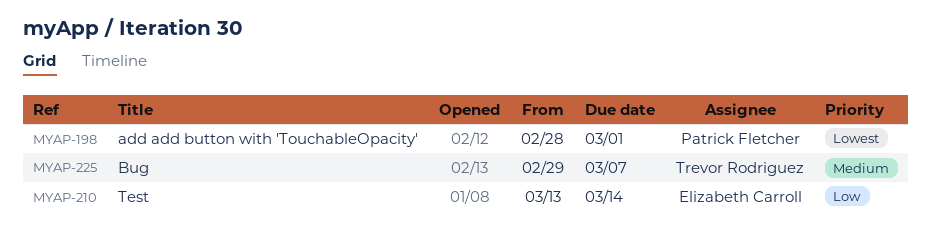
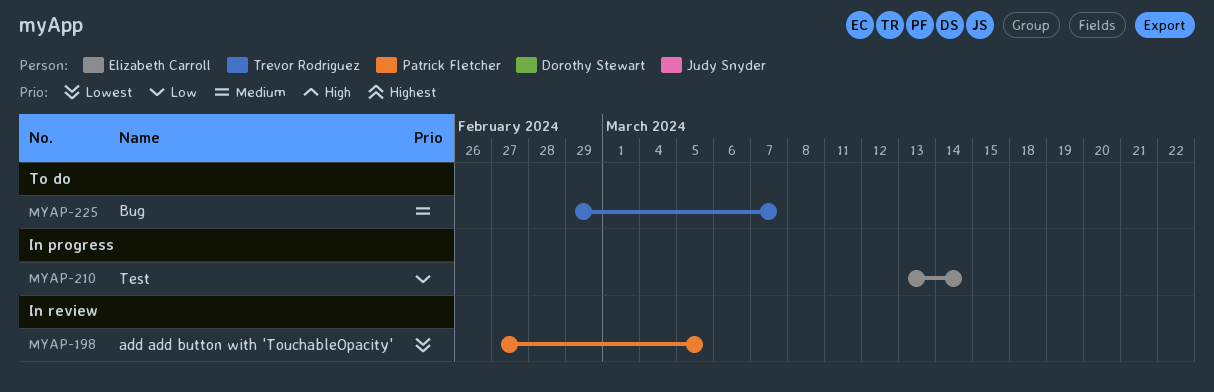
MYAP-198, start: Feb 28 -> Feb 27
MYAP-198, due: Mar 1 -> Mar 5

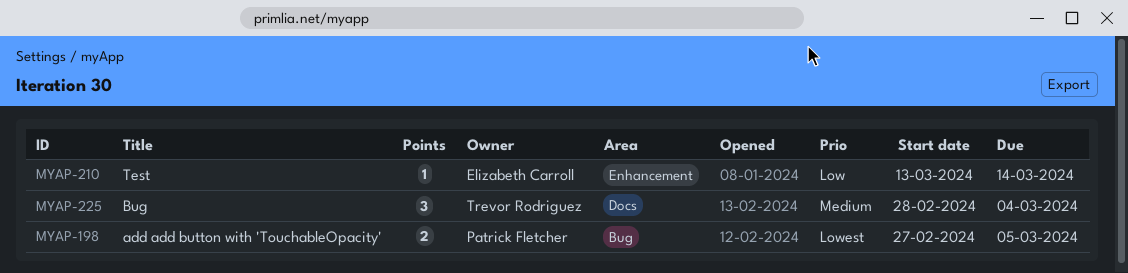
MYAP-225, start: Feb 29 -> Feb 28
MYAP-225, due: Mar 7 -> Mar 4

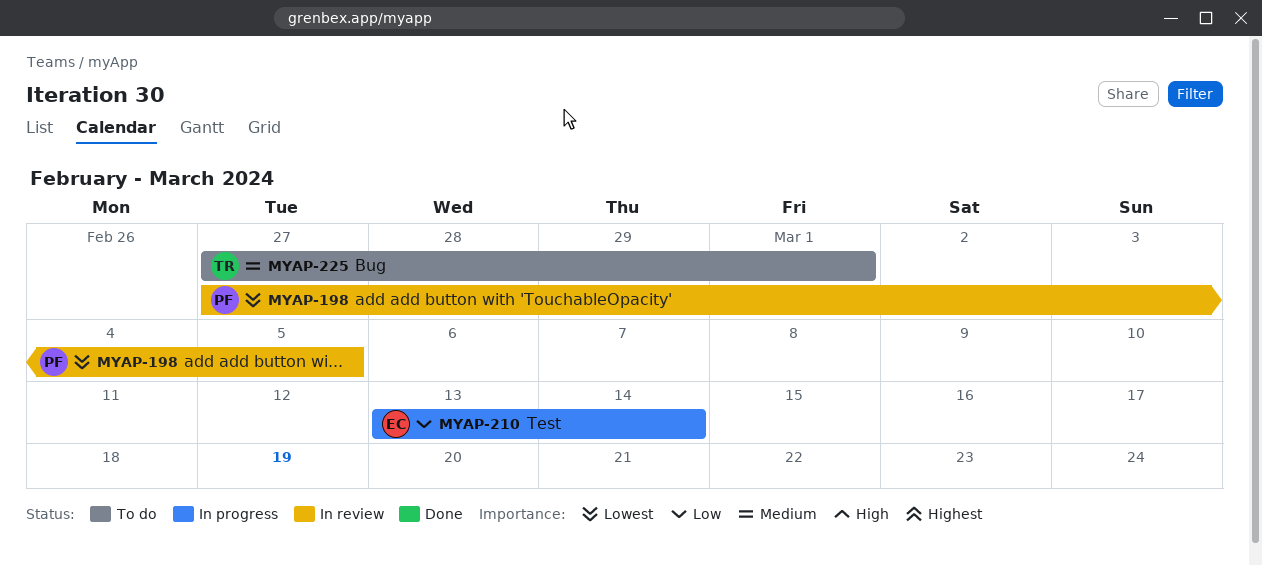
MYAP-225, start: Feb 28 -> Feb 27
MYAP-225, due: Mar 4 -> Mar 1

